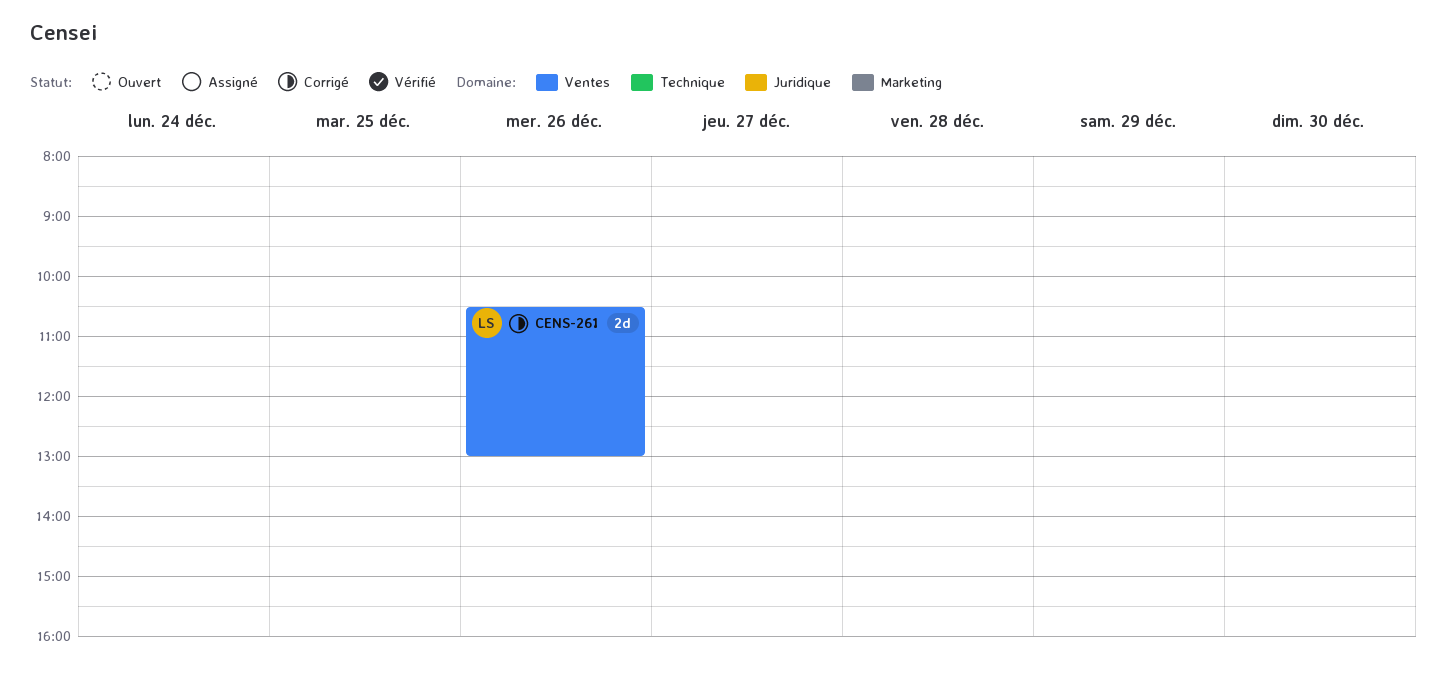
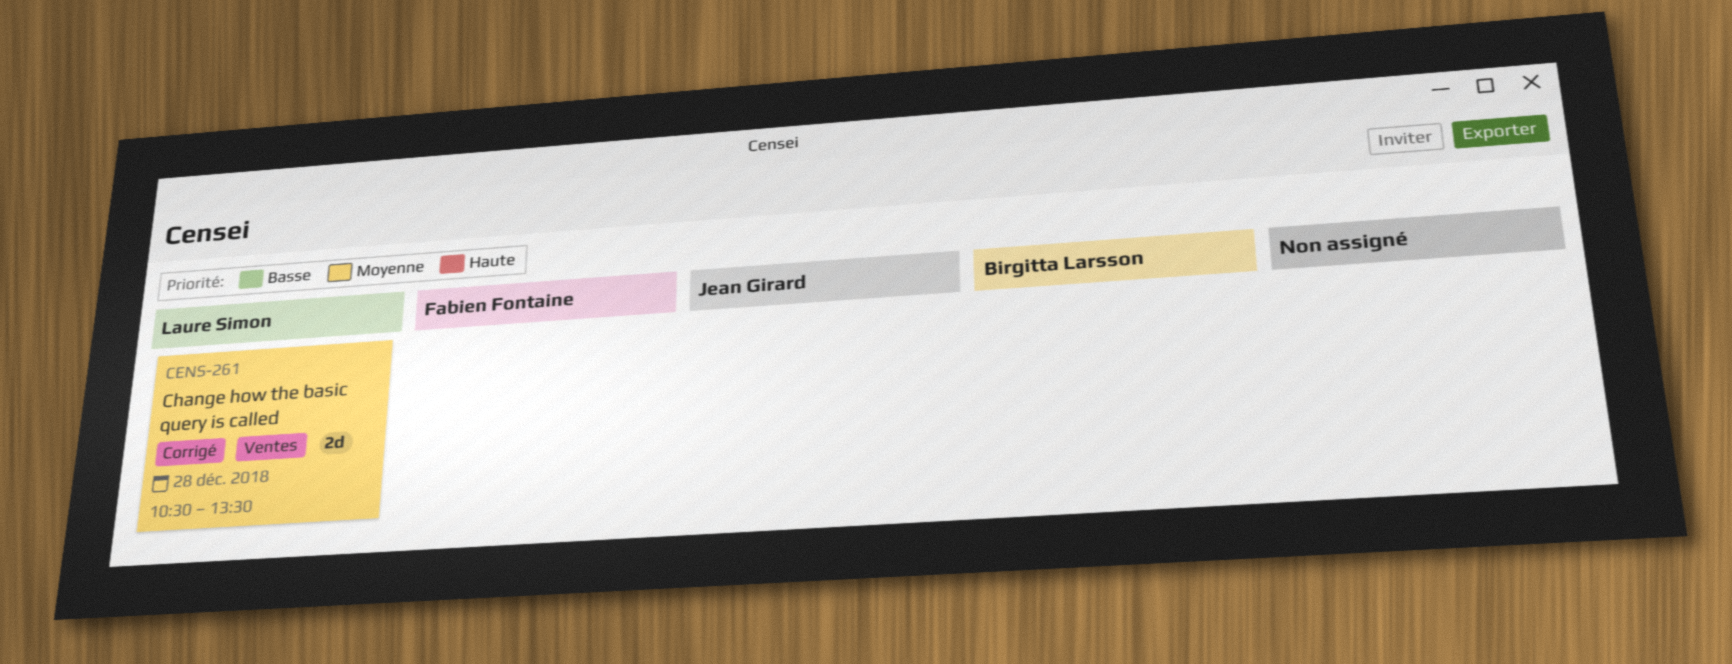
CENS-261, day: Dec 26 -> Dec 28
CENS-261, ends: 13:00 -> 13:30

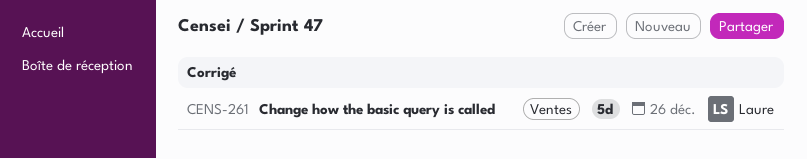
CENS-261, estimate: 2d -> 5d
CENS-261, day: Dec 28 -> Dec 26

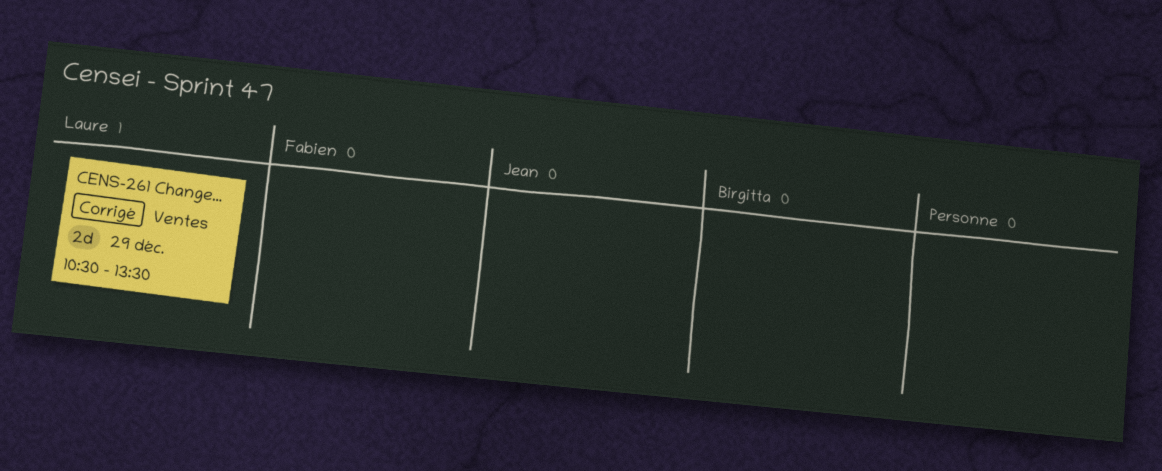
CENS-261, estimate: 5d -> 2d
CENS-261, day: Dec 26 -> Dec 29

